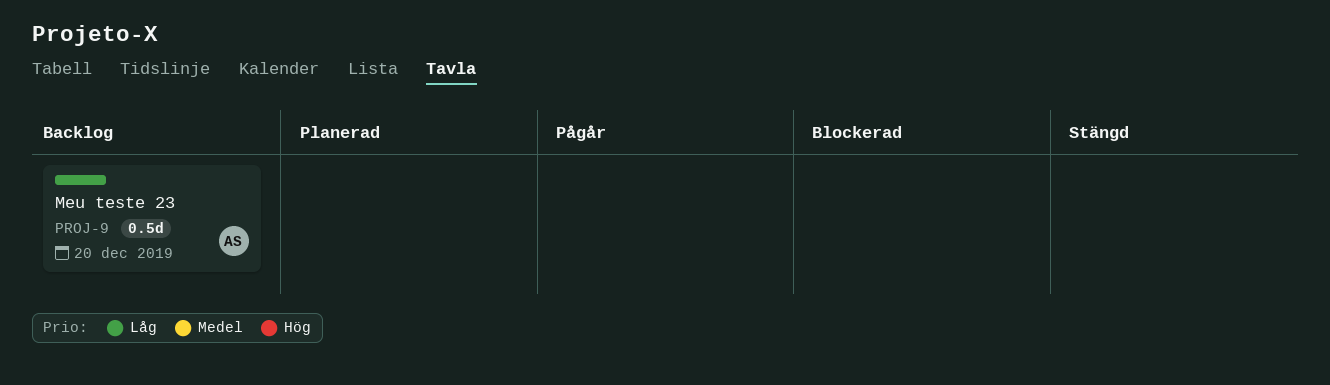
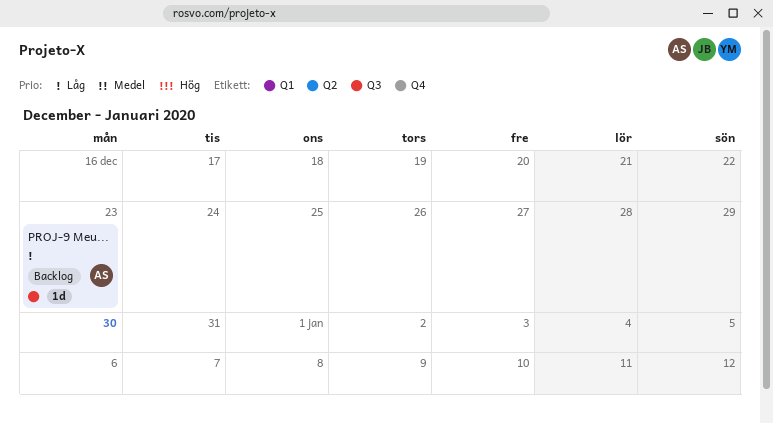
PROJ-9, estimate: 0.5d -> 1d
PROJ-9, due: Dec 20 -> Dec 23

